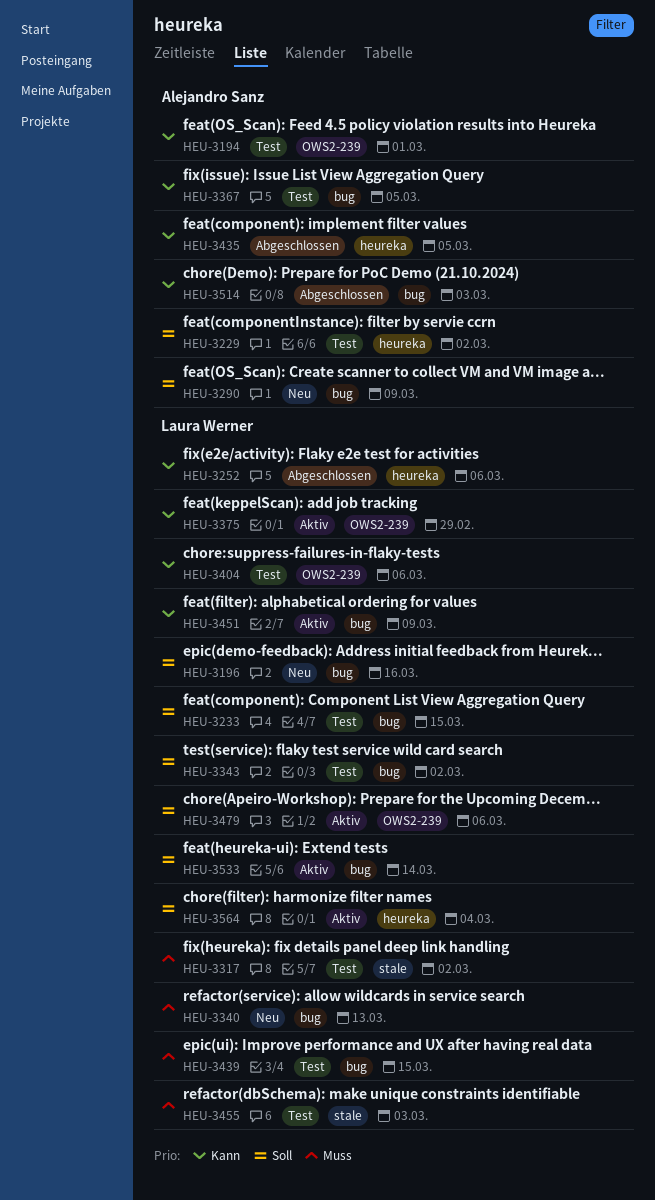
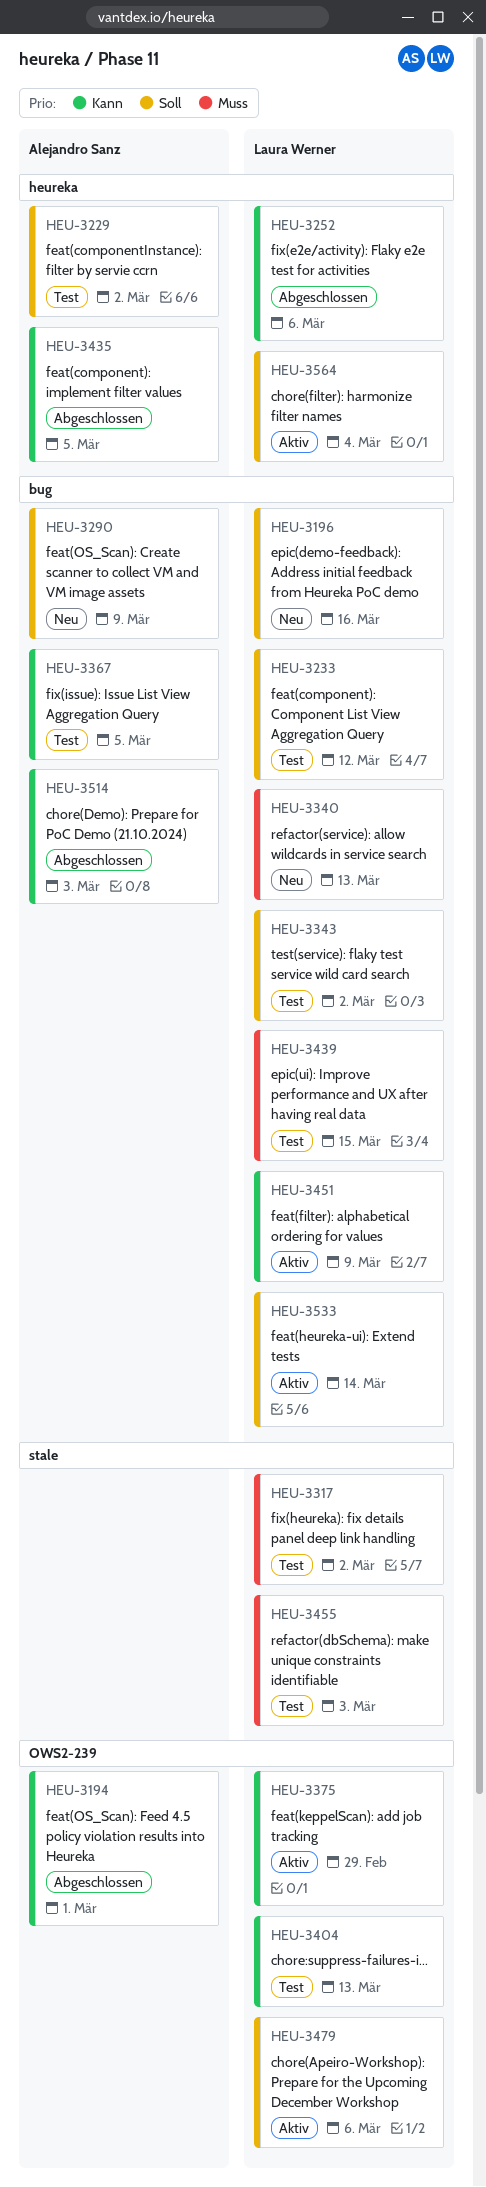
HEU-3194, status: Test -> Abgeschlossen
HEU-3233, due: Mar 15 -> Mar 12
HEU-3404, due: Mar 6 -> Mar 13

